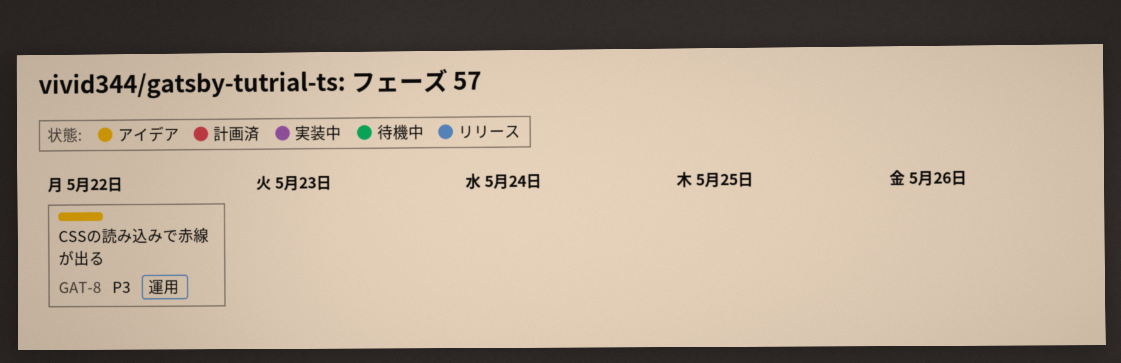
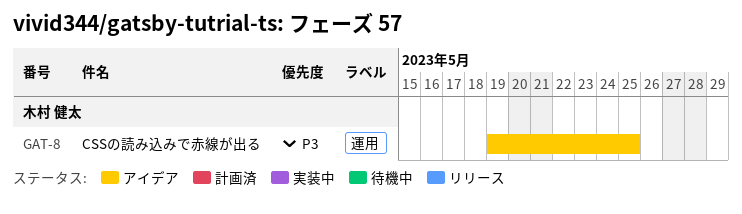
GAT-8, due: May 22 -> May 25

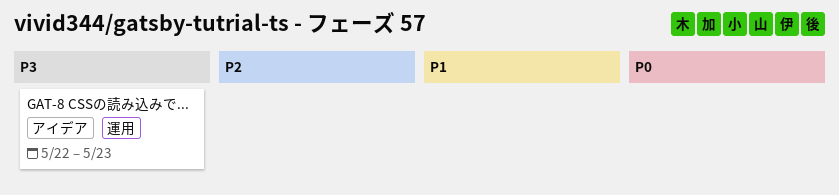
GAT-8, start: May 19 -> May 22
GAT-8, due: May 25 -> May 23

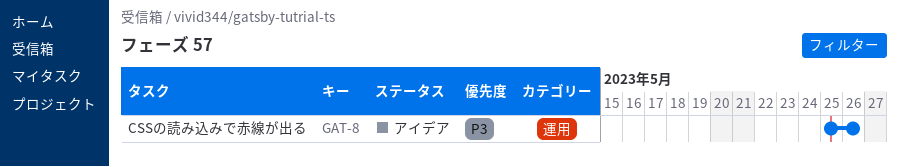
GAT-8, start: May 22 -> May 25
GAT-8, due: May 23 -> May 26

